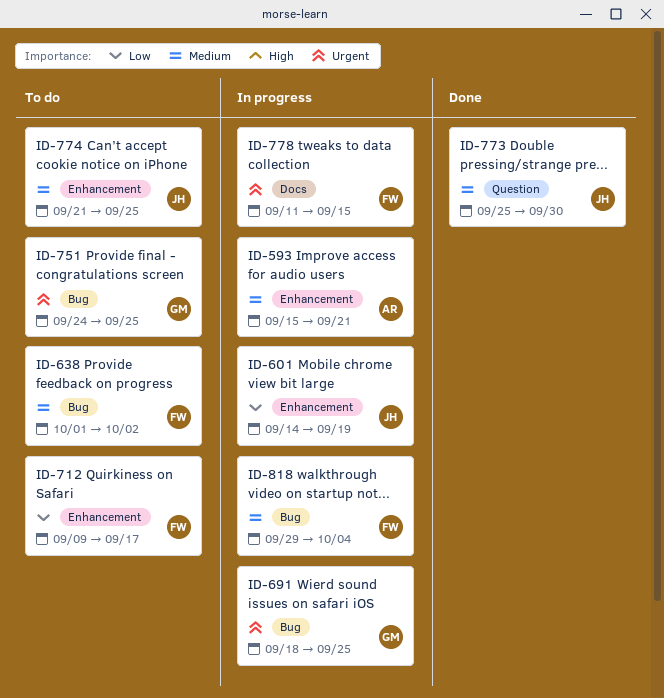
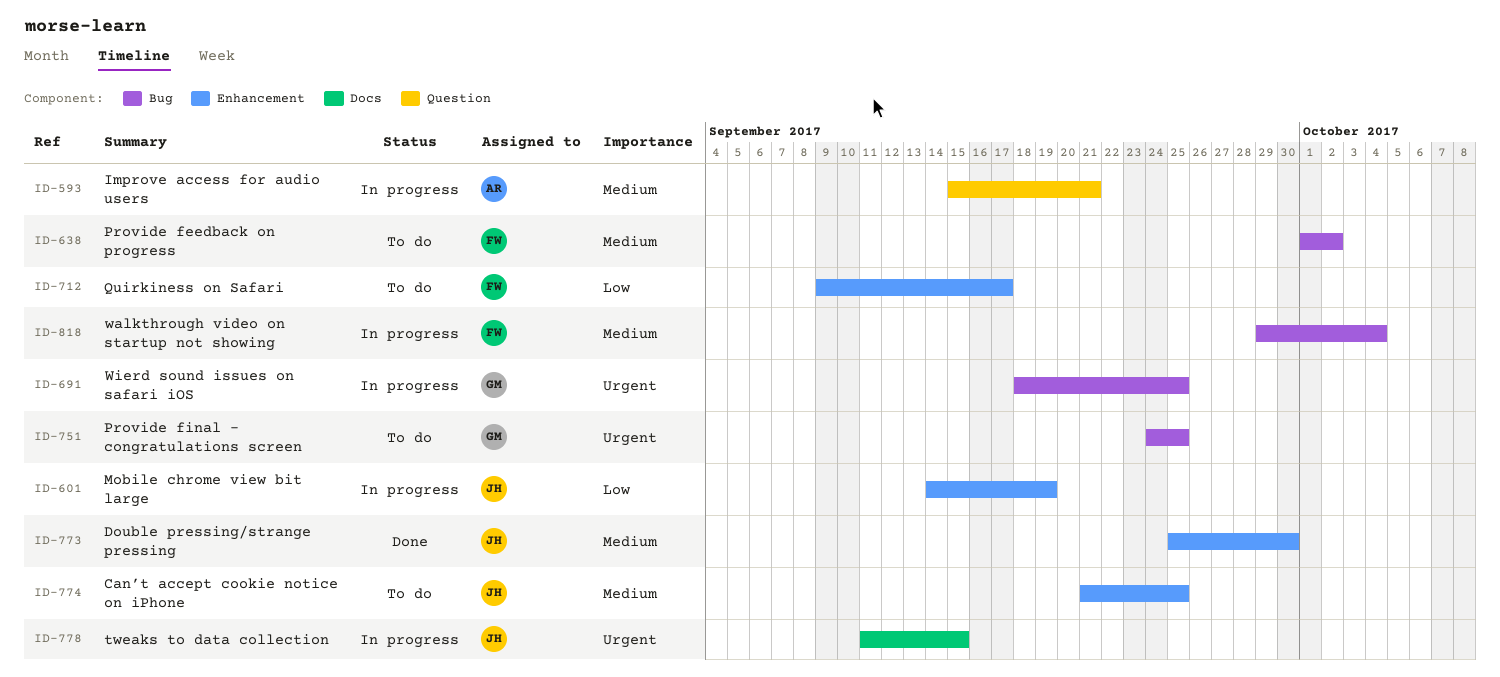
ID-593, label: Enhancement -> Question
ID-773, label: Question -> Enhancement
ID-778, owner: FW -> JH

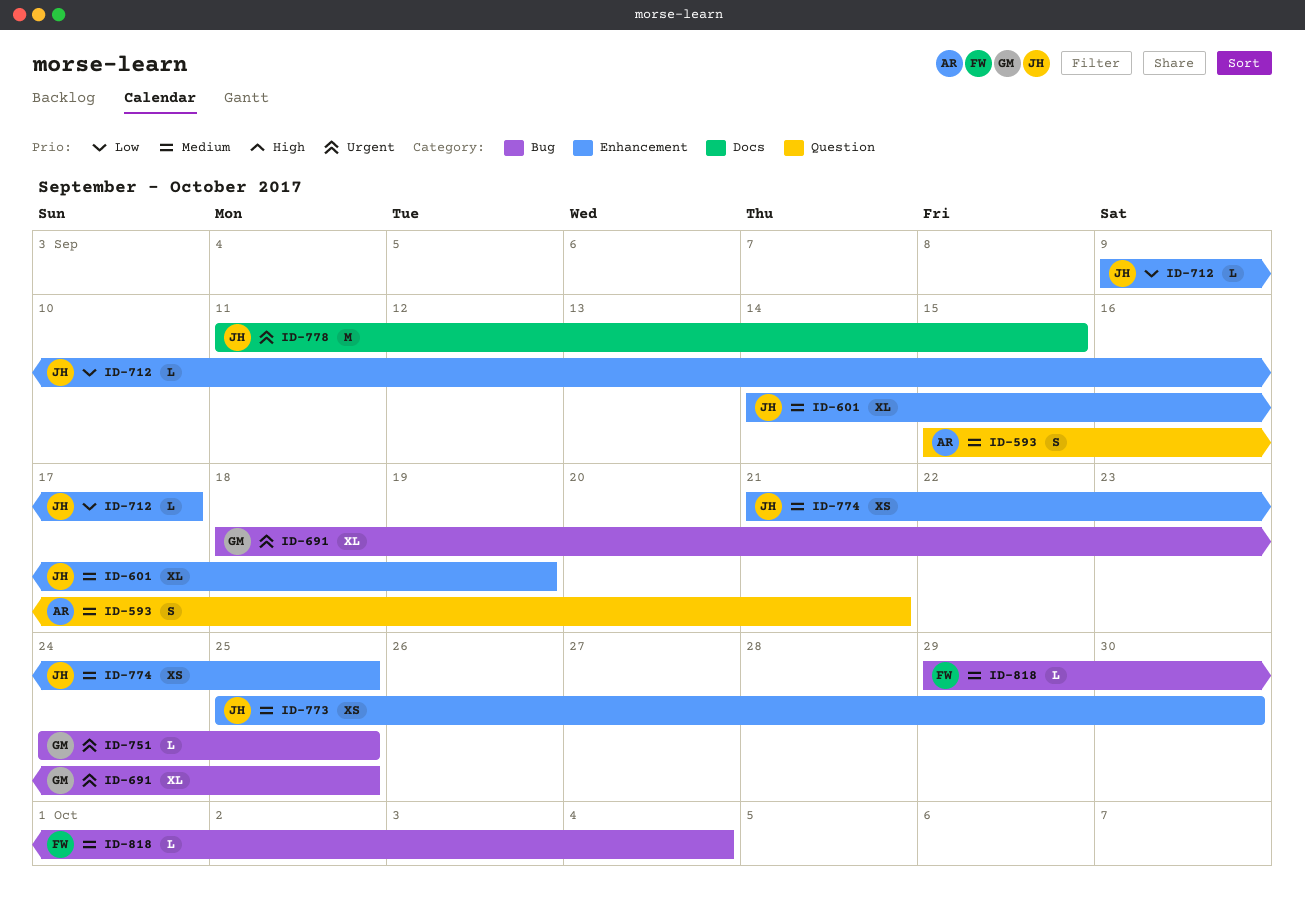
ID-601, priority: Low -> Medium
ID-638: present -> none
ID-712, owner: FW -> JH

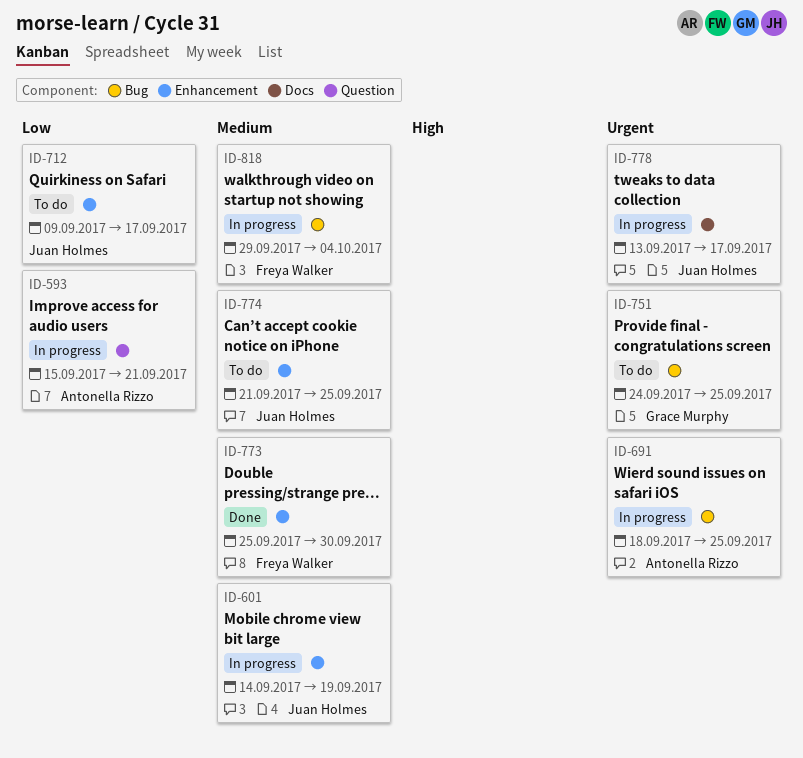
ID-593, priority: Medium -> Low
ID-691, owner: Grace Murphy -> Antonella Rizzo
ID-773, owner: Juan Holmes -> Freya Walker
ID-778, start: Sep 11 -> Sep 13
ID-778, due: Sep 15 -> Sep 17

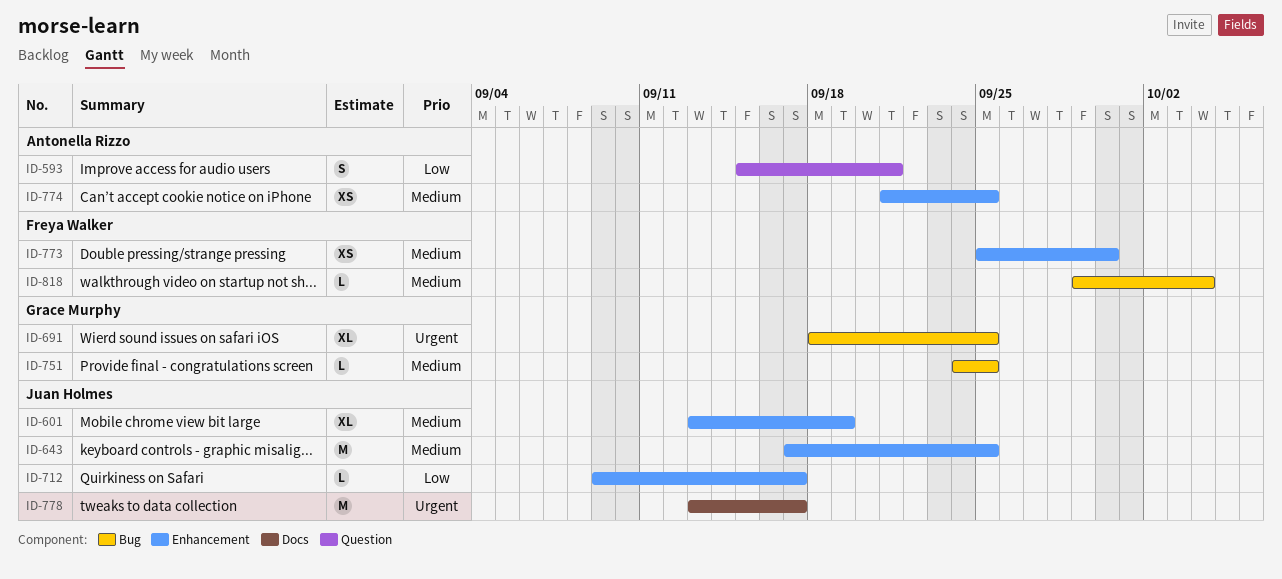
ID-601, start: Sep 14 -> Sep 13
ID-643: none -> present
ID-691, owner: Antonella Rizzo -> Grace Murphy
ID-751, priority: Urgent -> Medium
ID-774, owner: Juan Holmes -> Antonella Rizzo

